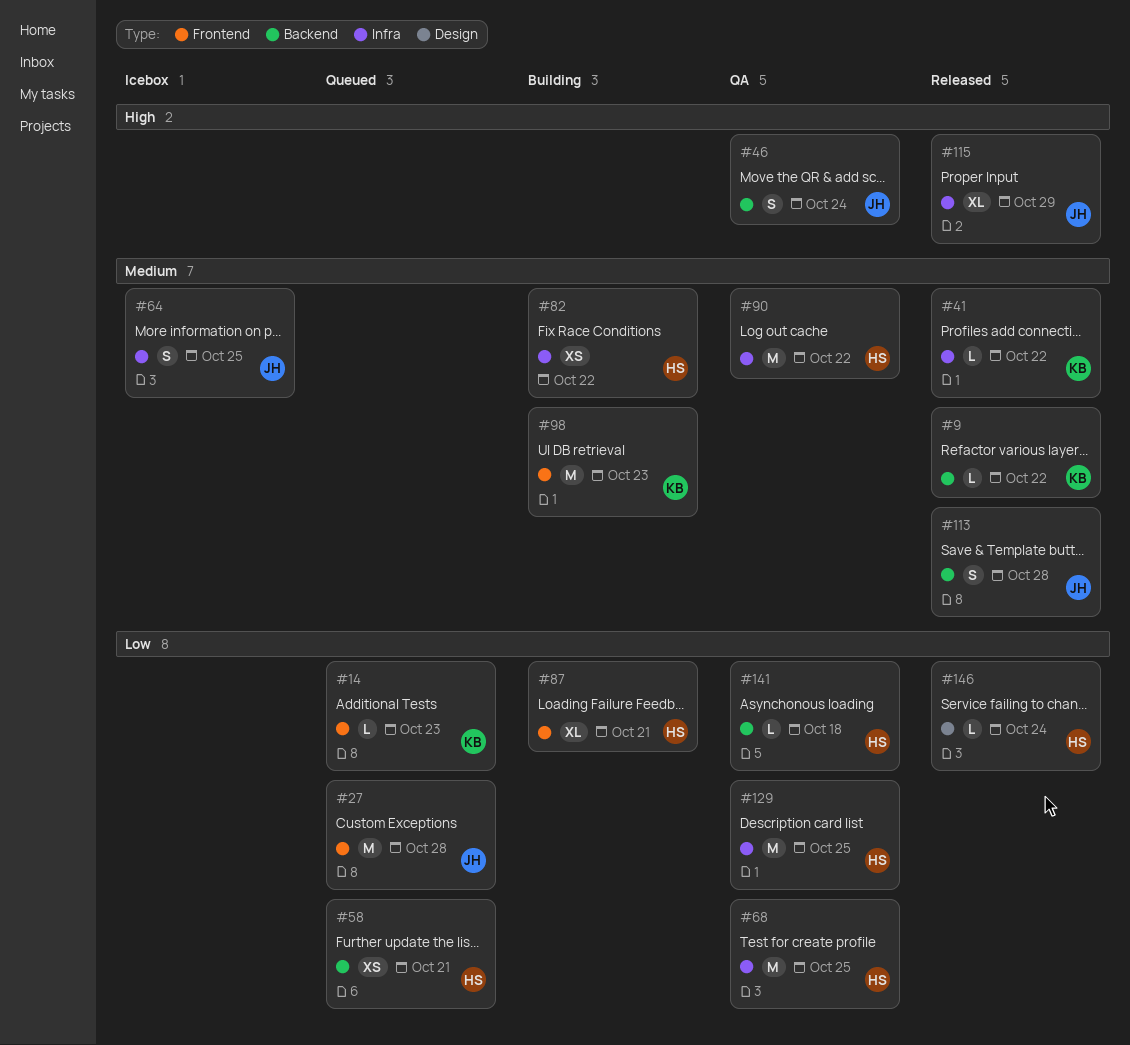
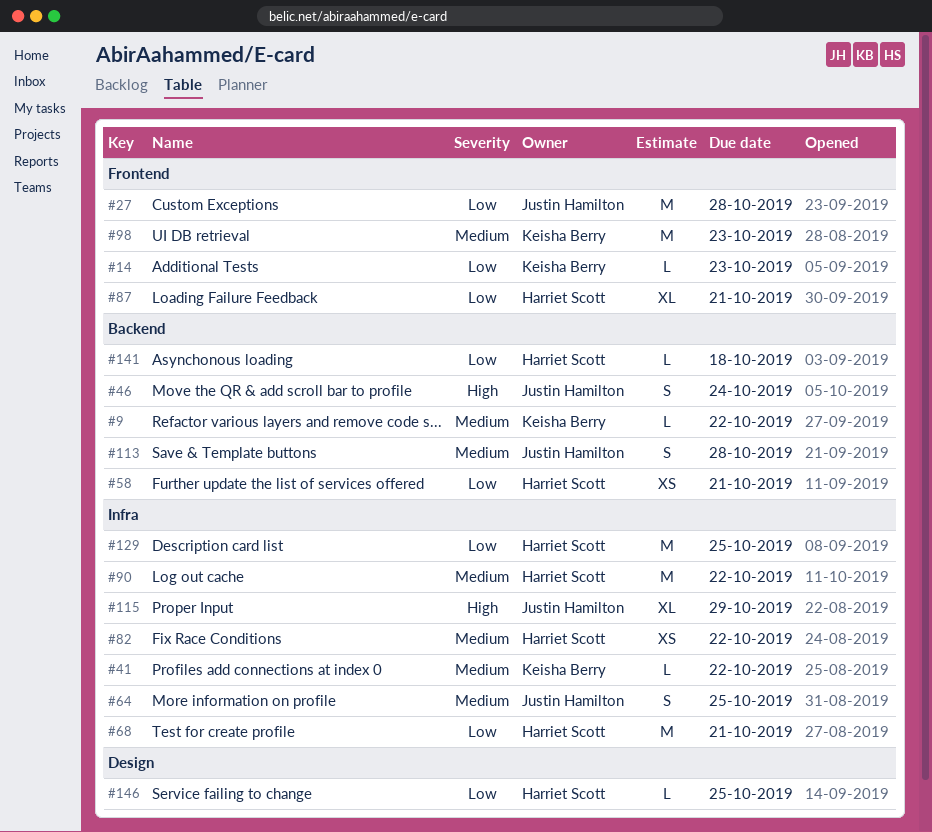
#68, due: Oct 25 -> Oct 21
#146, due: Oct 24 -> Oct 25

